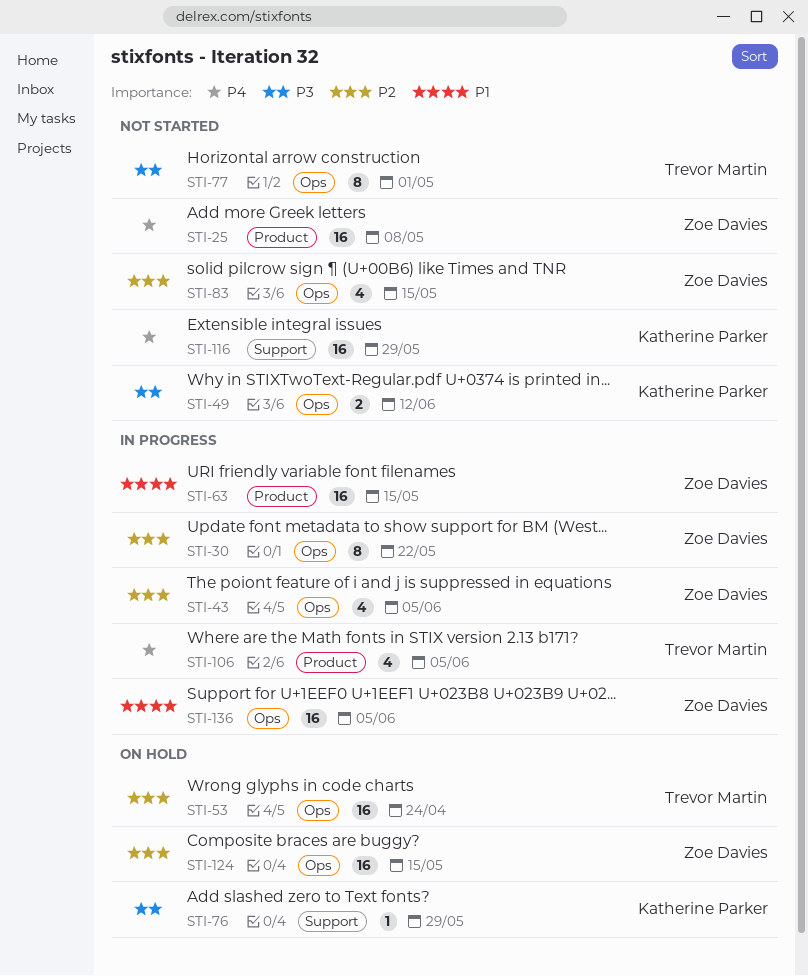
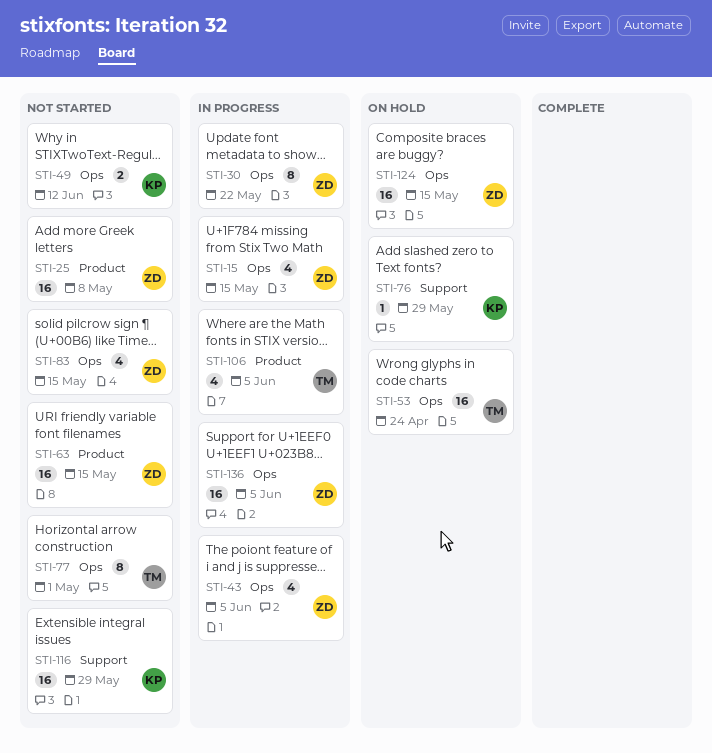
STI-15: none -> present
STI-63, status: In progress -> Not started

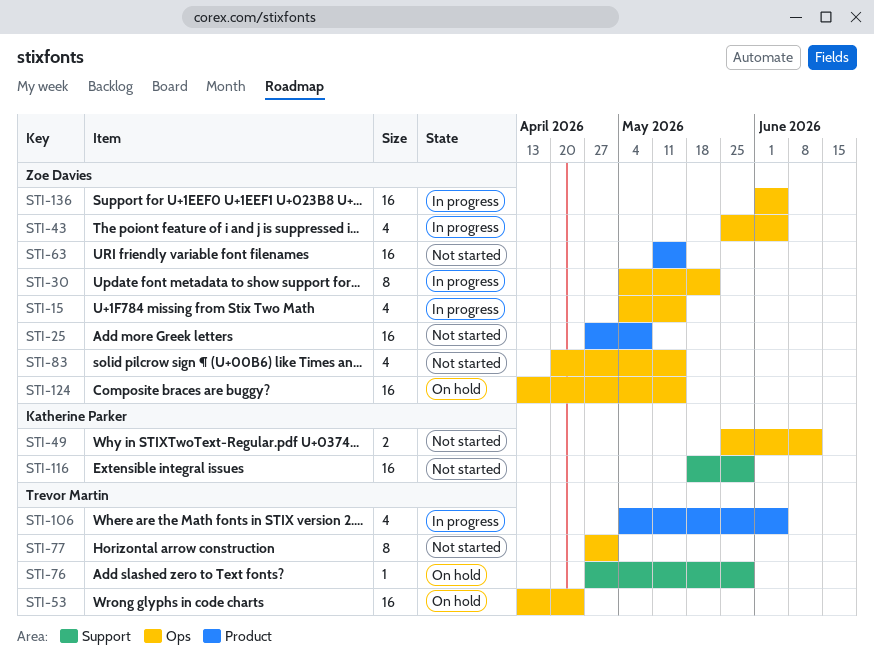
STI-76, owner: Katherine Parker -> Trevor Martin

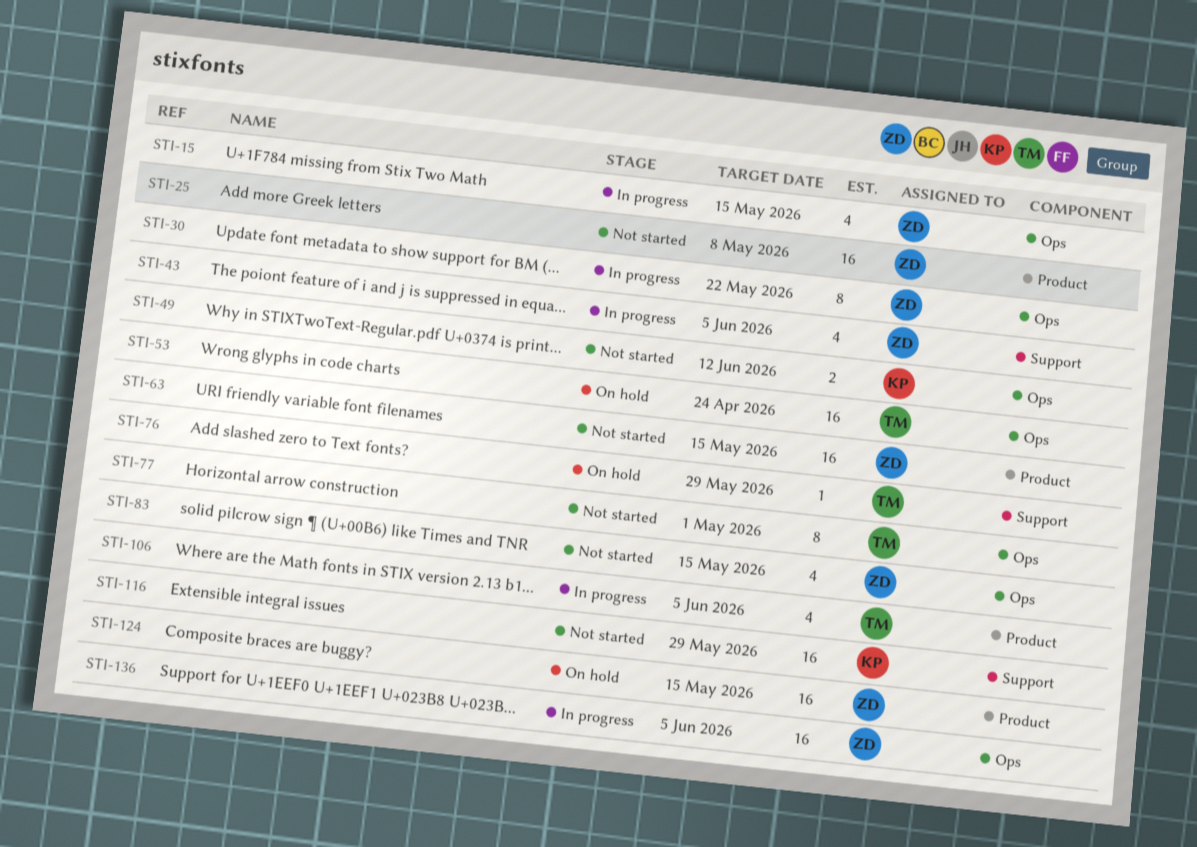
STI-43, label: Ops -> Support
STI-124, label: Ops -> Product

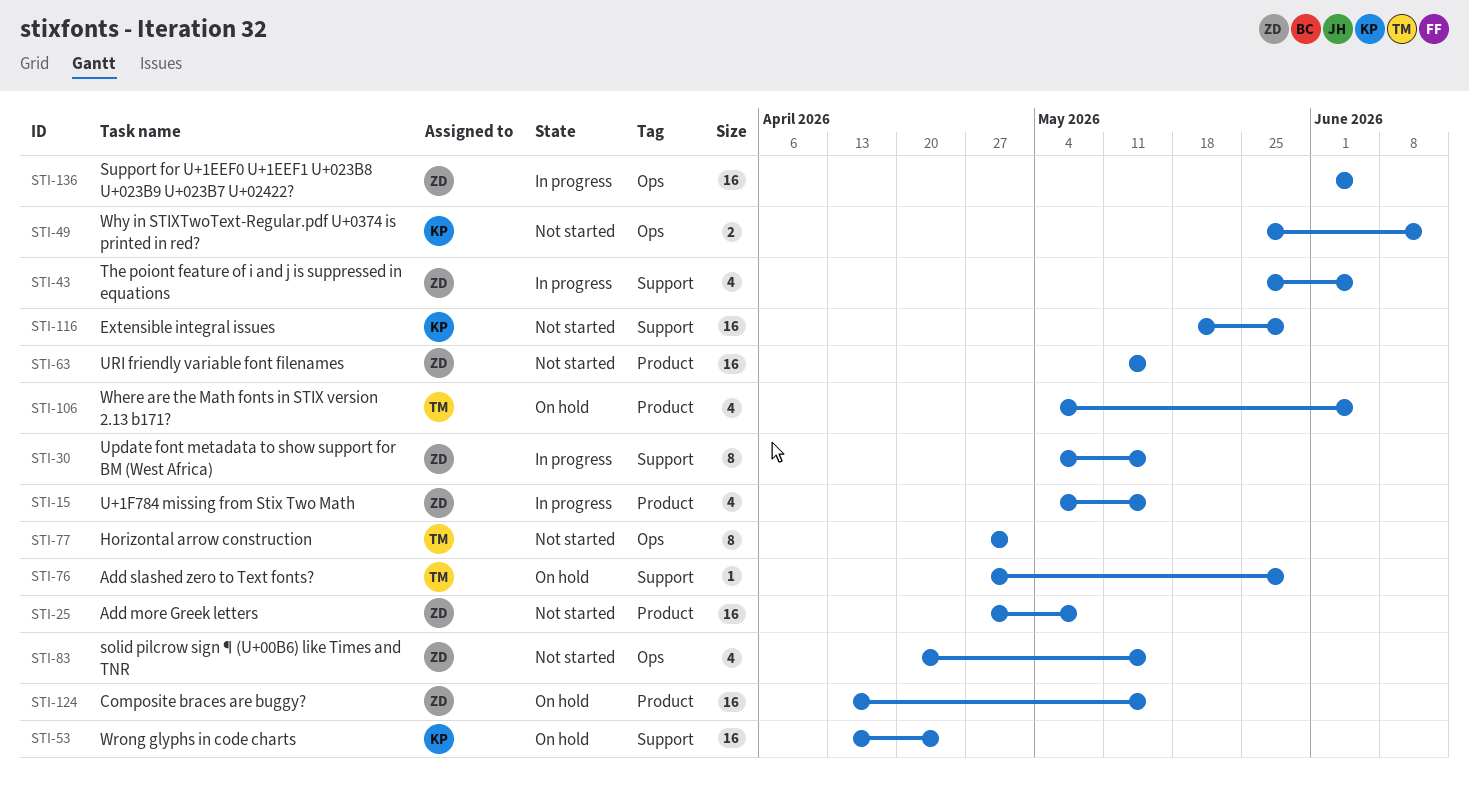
STI-15, label: Ops -> Product
STI-30, label: Ops -> Support
STI-30, due: May 22 -> May 15
STI-53, owner: TM -> KP
STI-53, label: Ops -> Support
STI-106, status: In progress -> On hold

